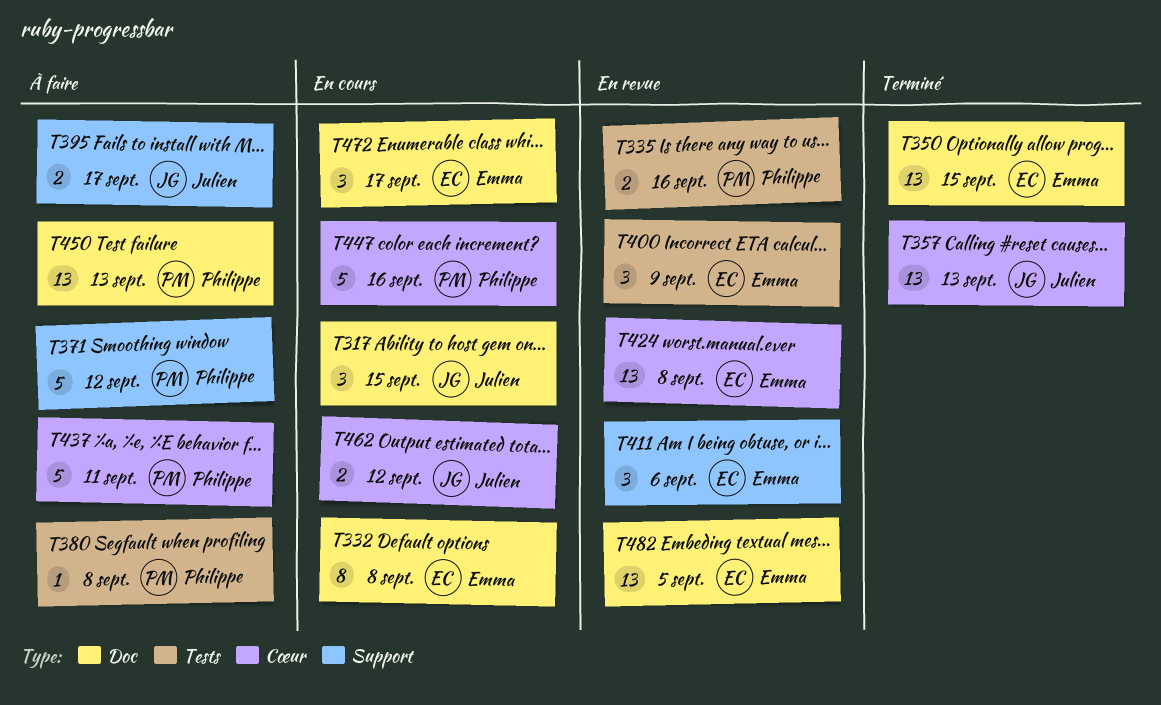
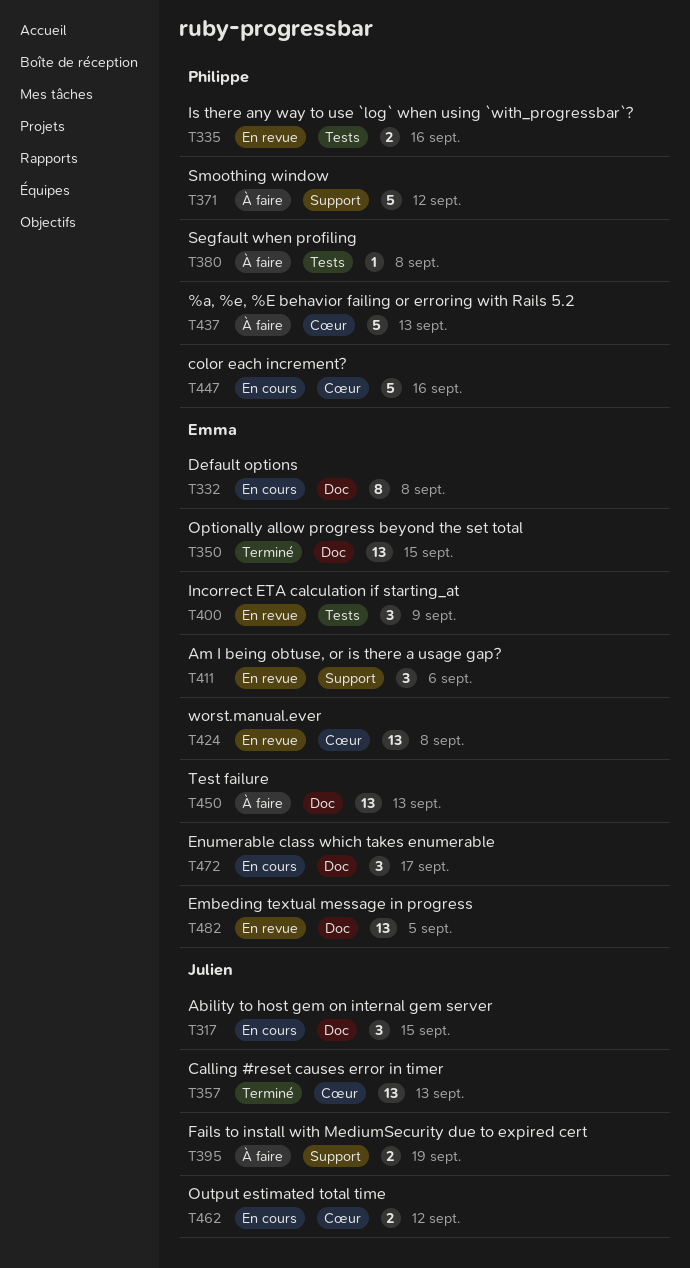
T395, due: Sep 17 -> Sep 19
T437, due: Sep 11 -> Sep 13
T450, owner: Philippe -> Emma

